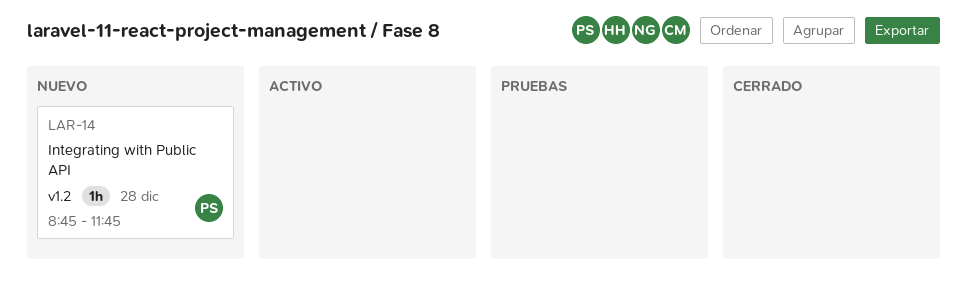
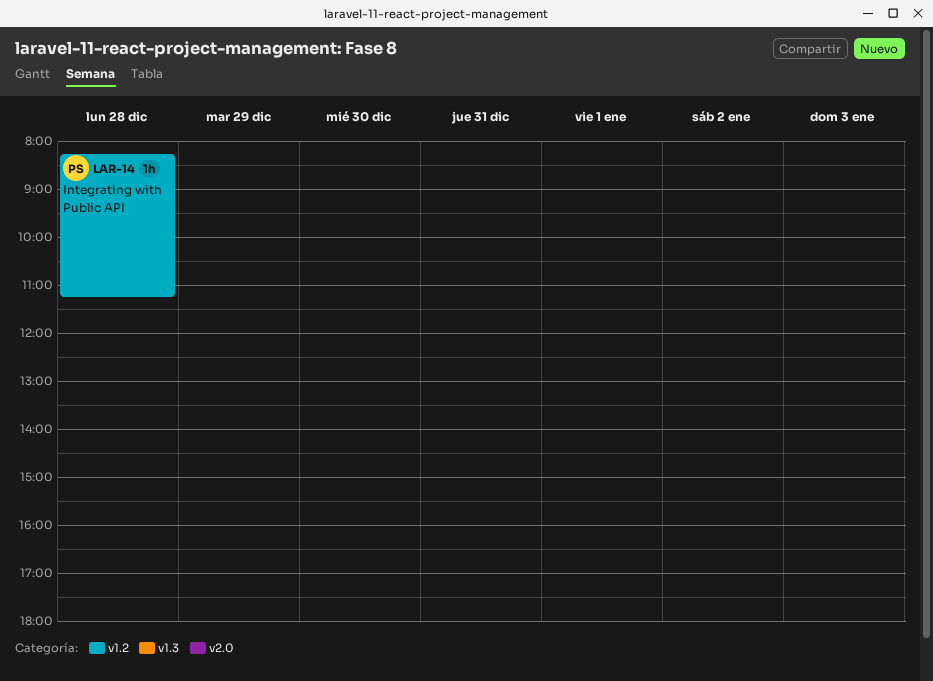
LAR-14, begins: 08:45 -> 08:15
LAR-14, ends: 11:45 -> 11:15

